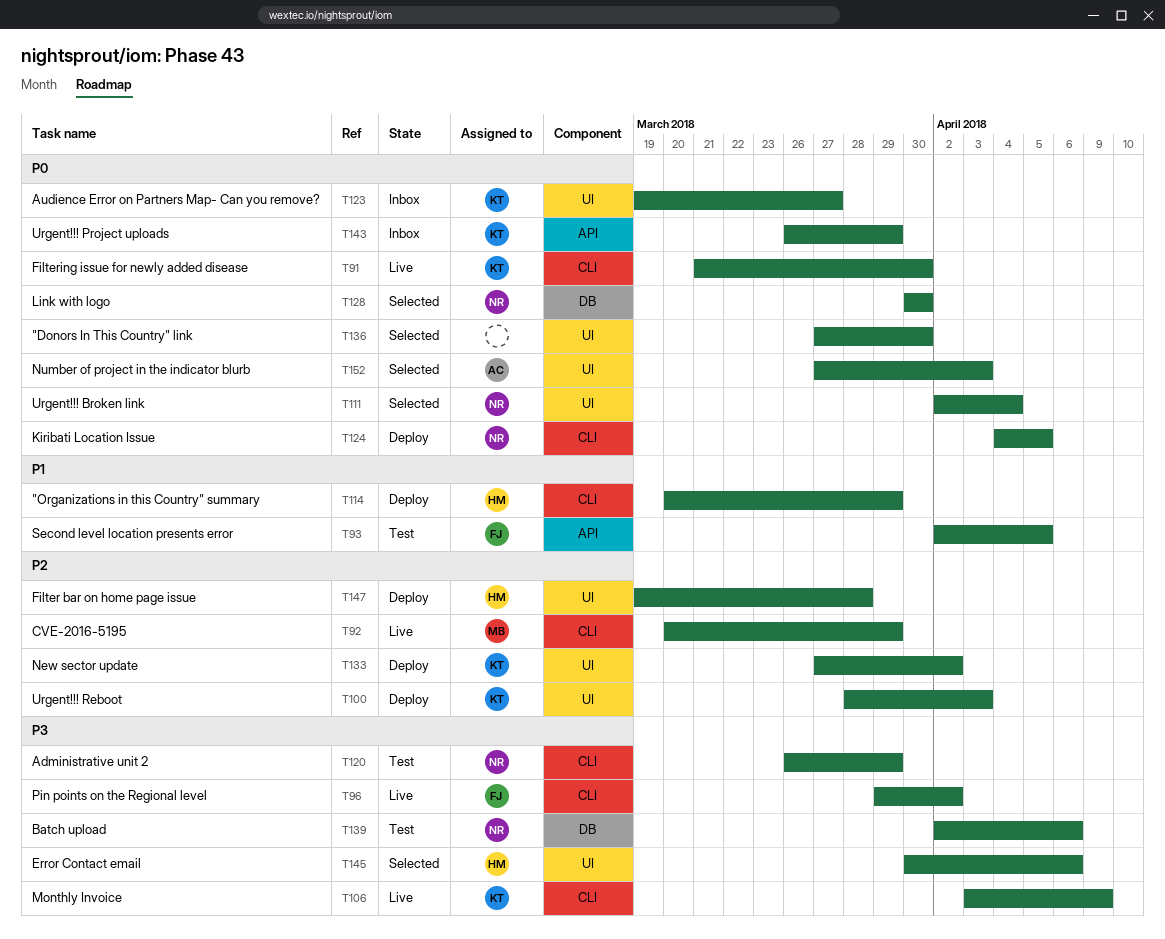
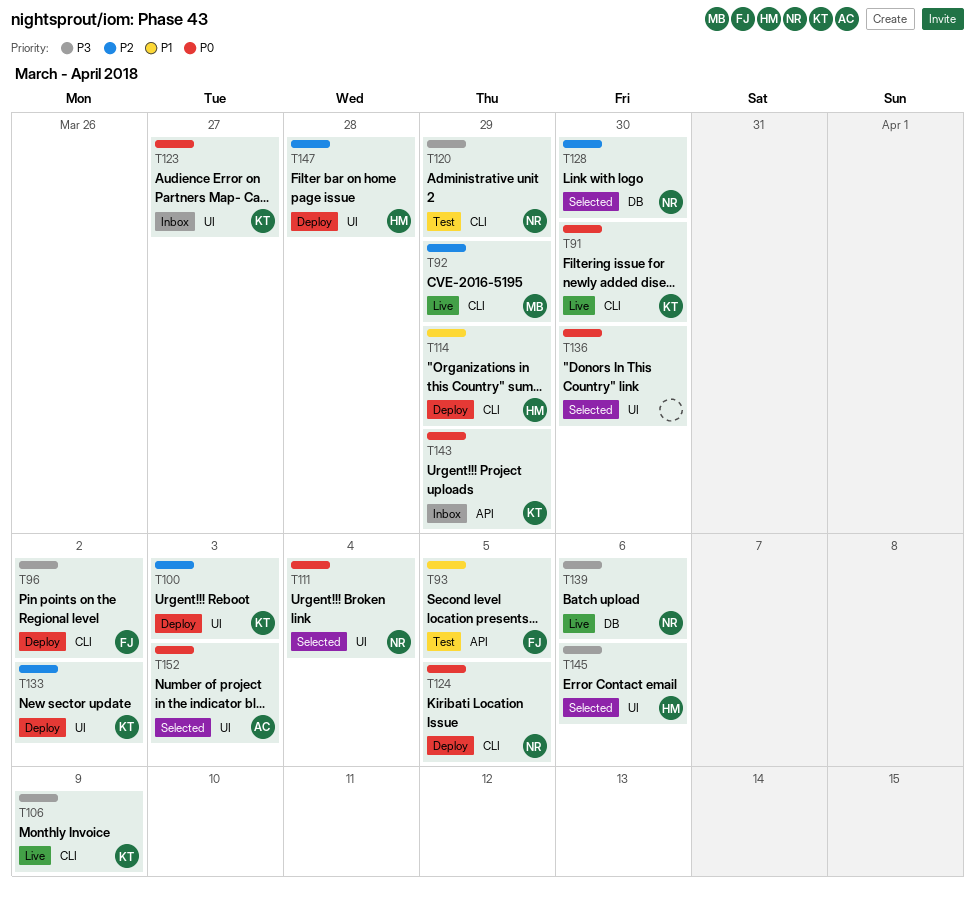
T96, status: Live -> Deploy
T128, priority: P0 -> P2
T139, status: Test -> Live

